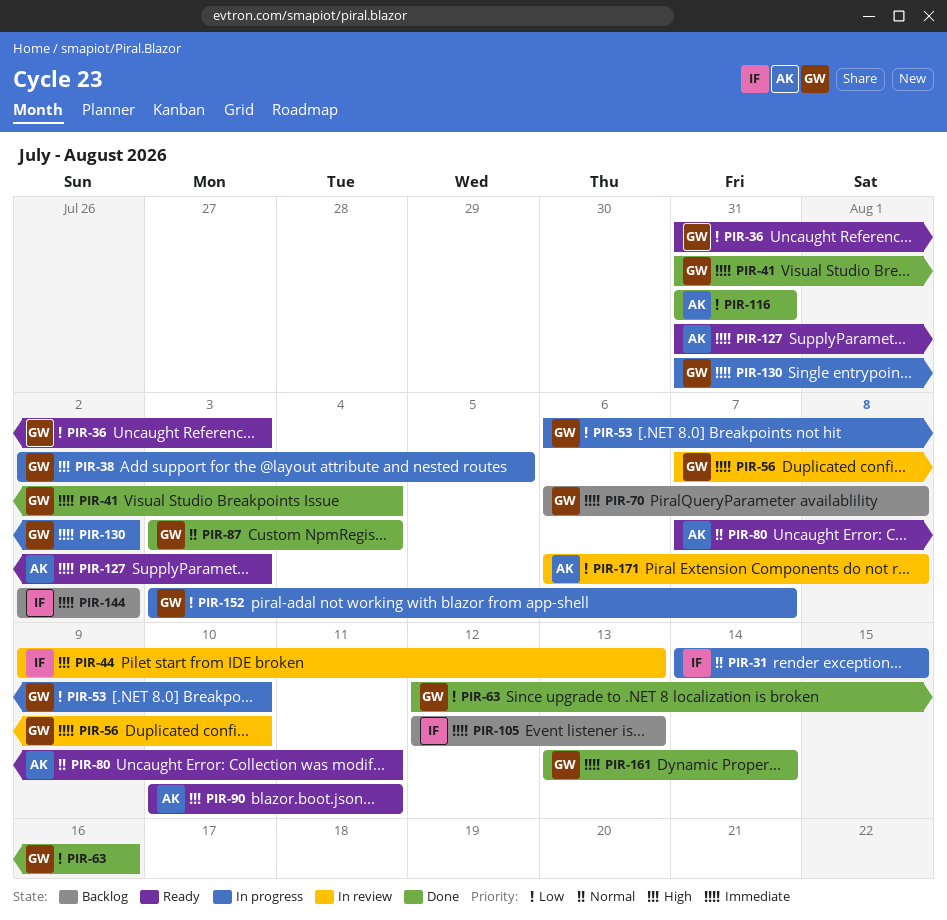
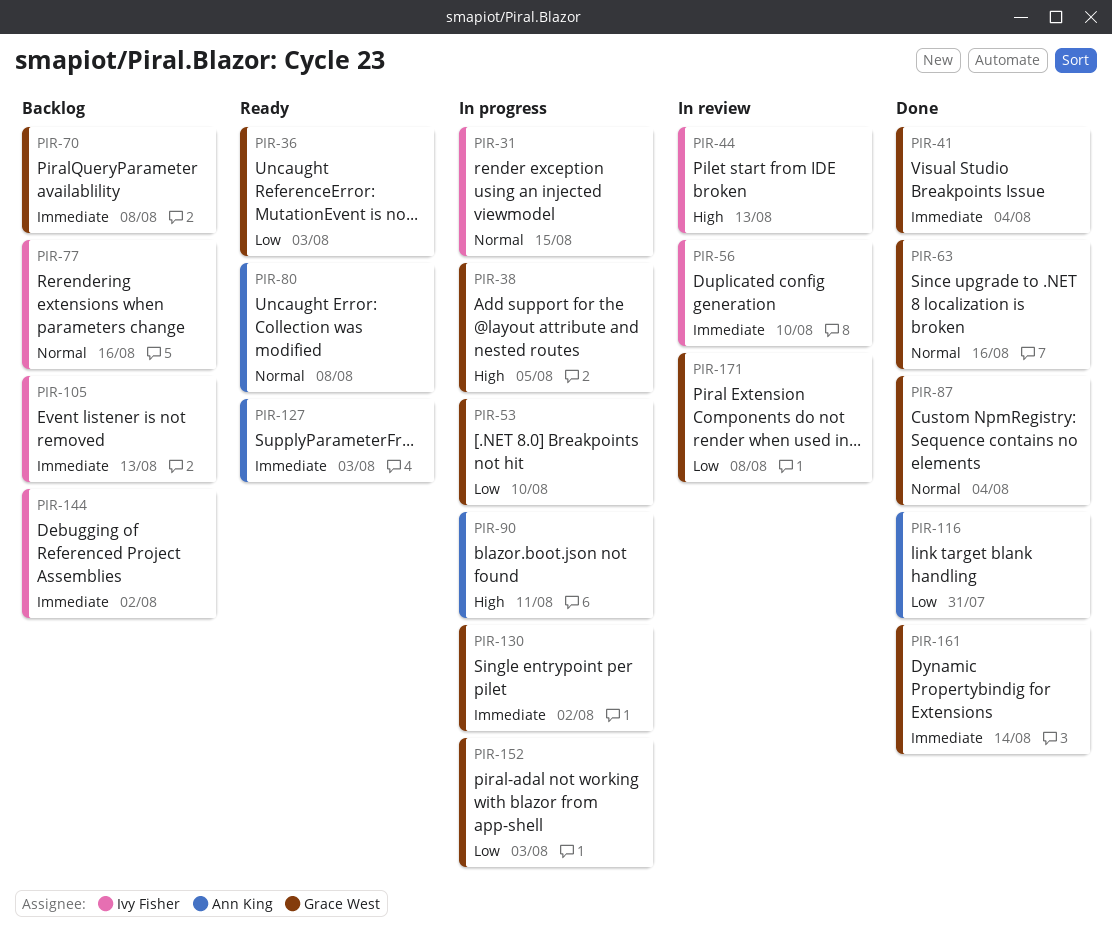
PIR-56, owner: Grace West -> Ivy Fisher
PIR-63, priority: Low -> Normal
PIR-77: none -> present
PIR-80, due: Aug 11 -> Aug 8
PIR-90, status: Ready -> In progress
PIR-152, due: Aug 7 -> Aug 3
PIR-171, owner: Ann King -> Grace West

